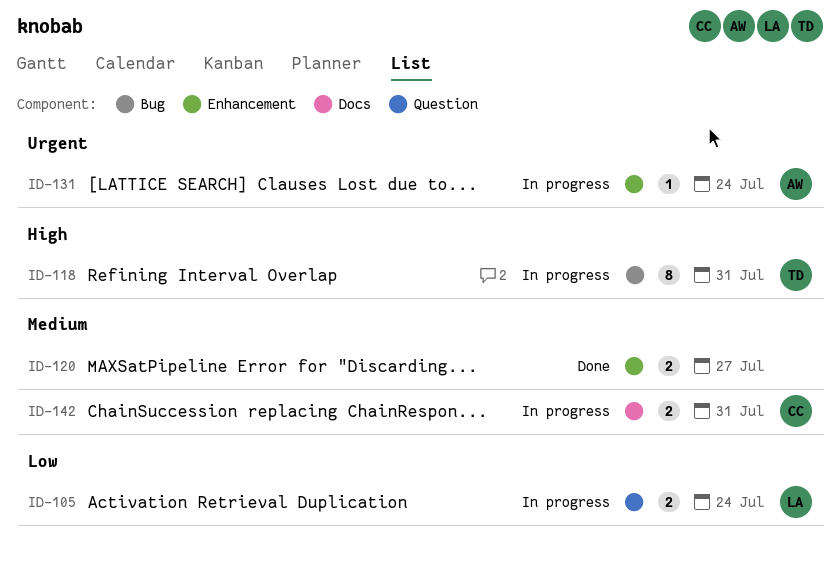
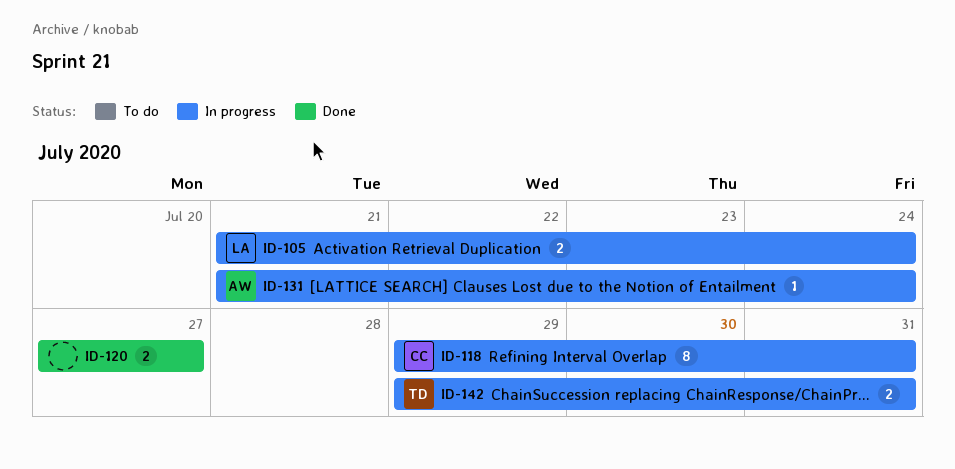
ID-118, owner: TD -> CC
ID-142, owner: CC -> TD

